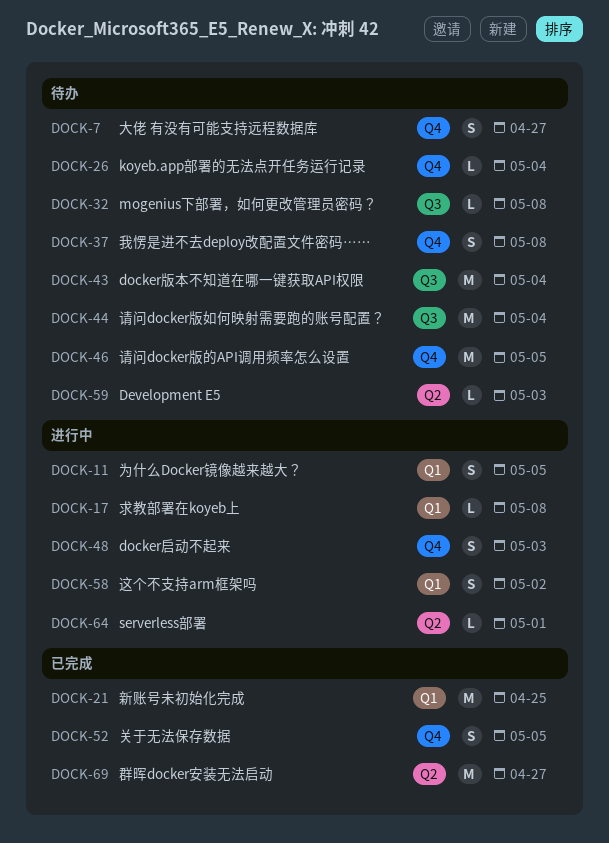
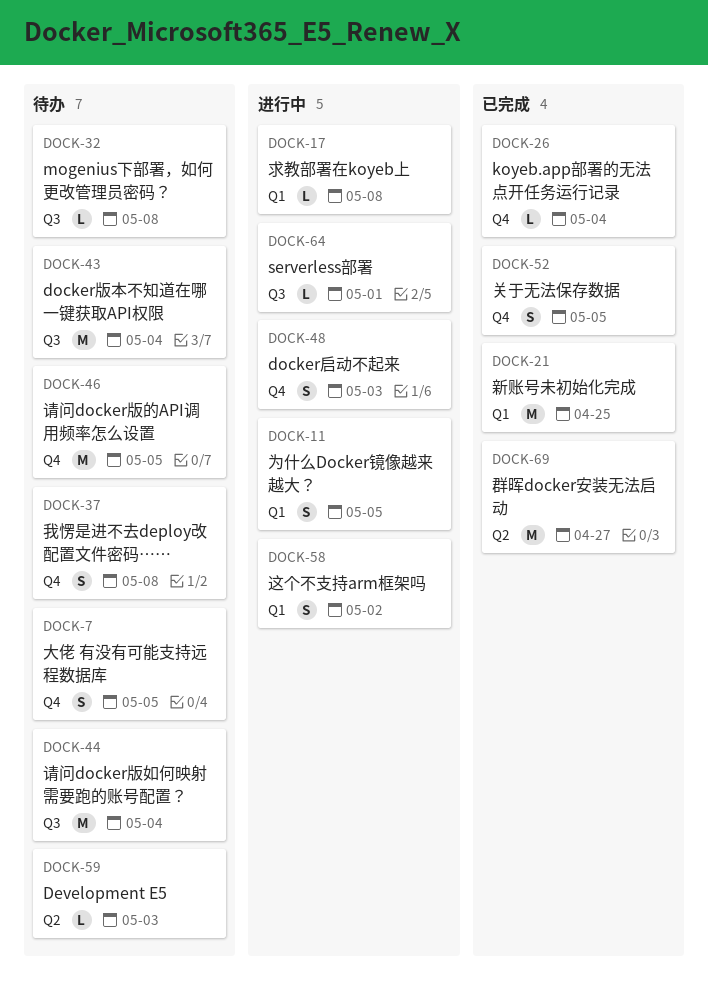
DOCK-7, due: Apr 27 -> May 5
DOCK-26, status: 待办 -> 已完成
DOCK-64, label: Q2 -> Q3

